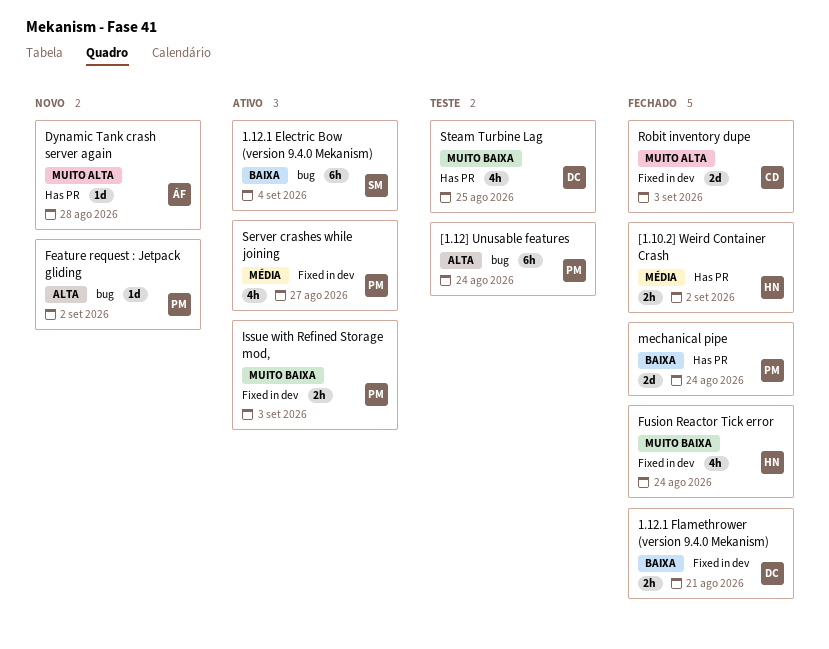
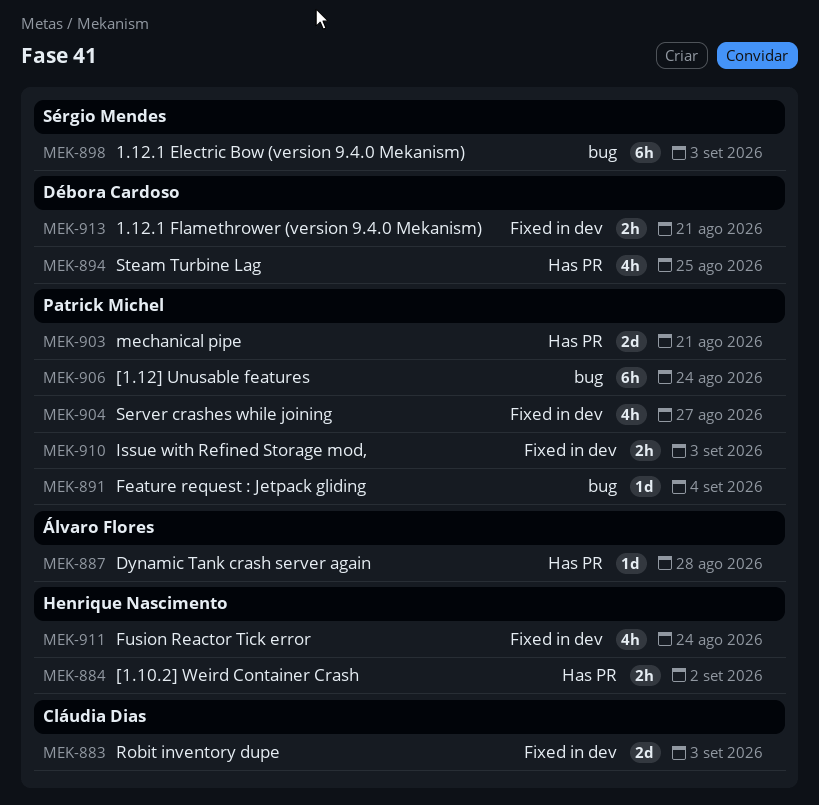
1.12.1 Electric Bow (version 9.4.0 Mekanism), due: Sep 4 -> Sep 3
Feature request : Jetpack gliding, due: Sep 2 -> Sep 4
mechanical pipe, due: Aug 24 -> Aug 21

